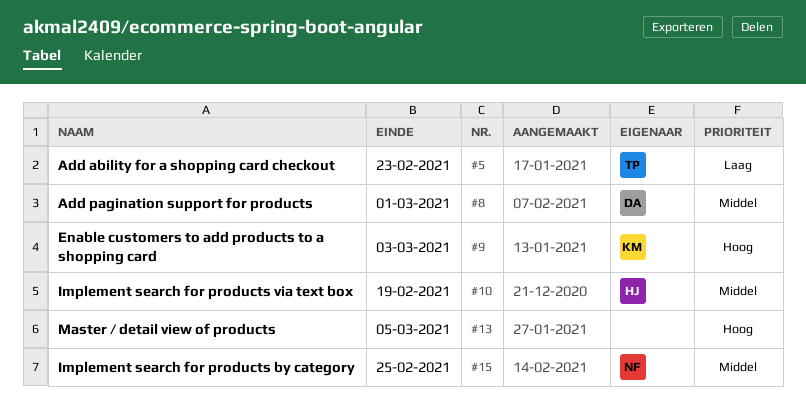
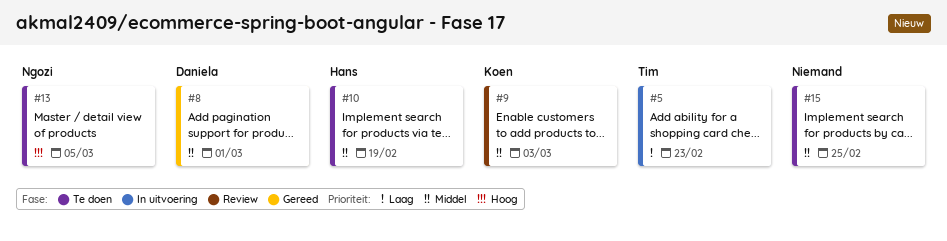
#9, priority: Hoog -> Middel
#13, owner: none -> Ngozi
#15, owner: Ngozi -> none

